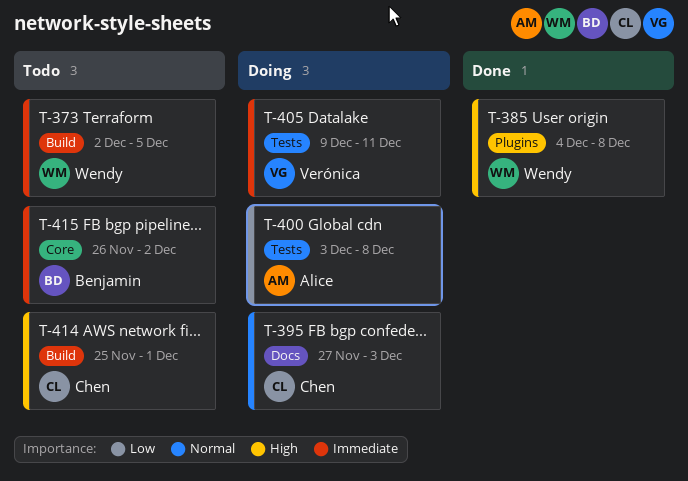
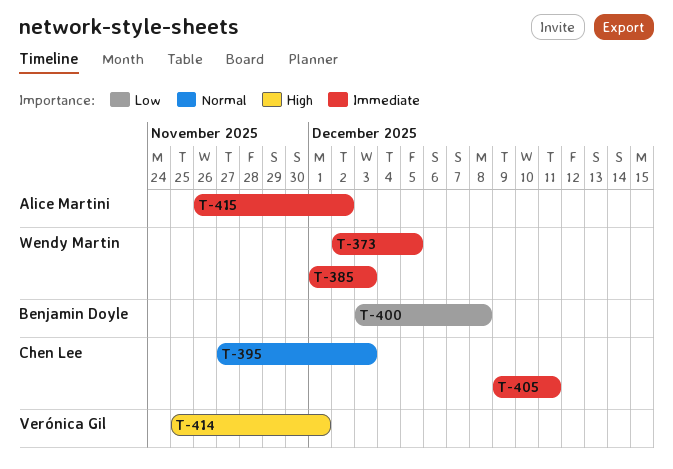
T-385, priority: High -> Immediate
T-385, start: Dec 4 -> Dec 1
T-385, due: Dec 8 -> Dec 3
T-400, owner: Alice Martini -> Benjamin Doyle
T-405, owner: Verónica Gil -> Chen Lee
T-414, owner: Chen Lee -> Verónica Gil
T-415, owner: Benjamin Doyle -> Alice Martini

